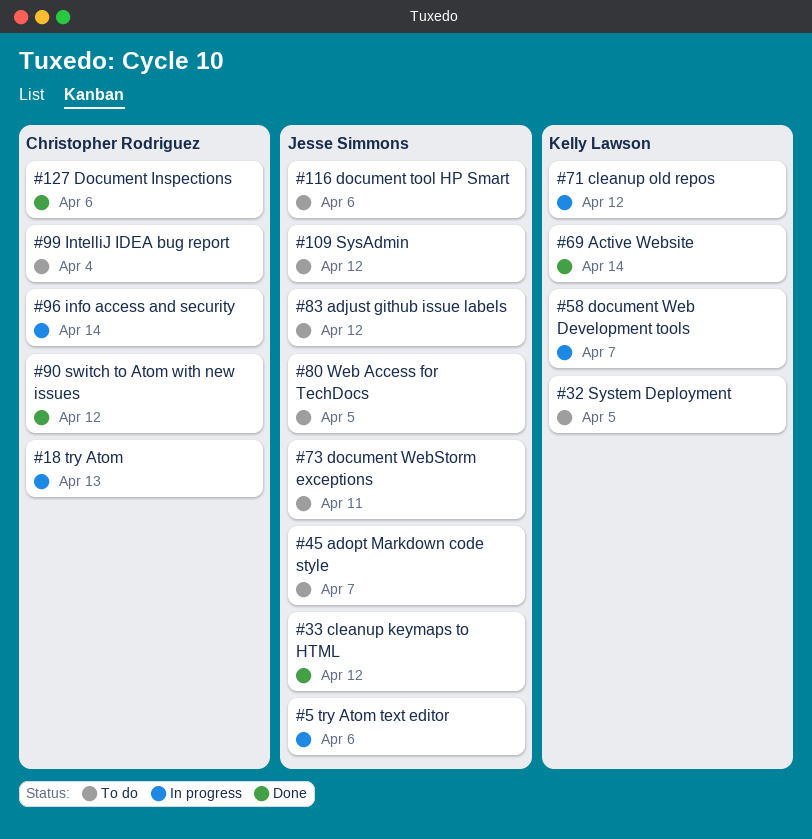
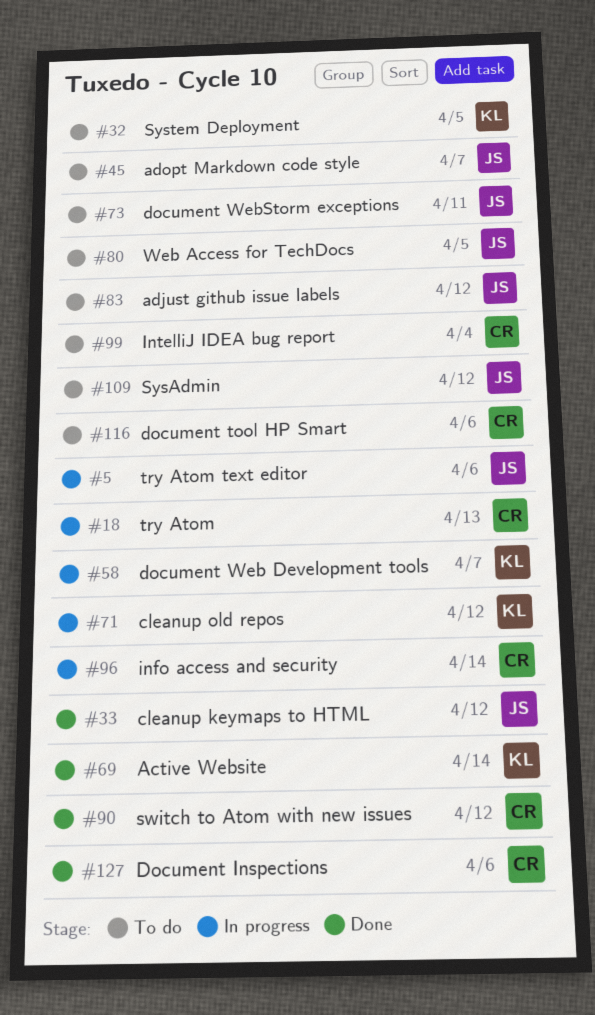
#116, owner: Jesse Simmons -> Christopher Rodriguez

